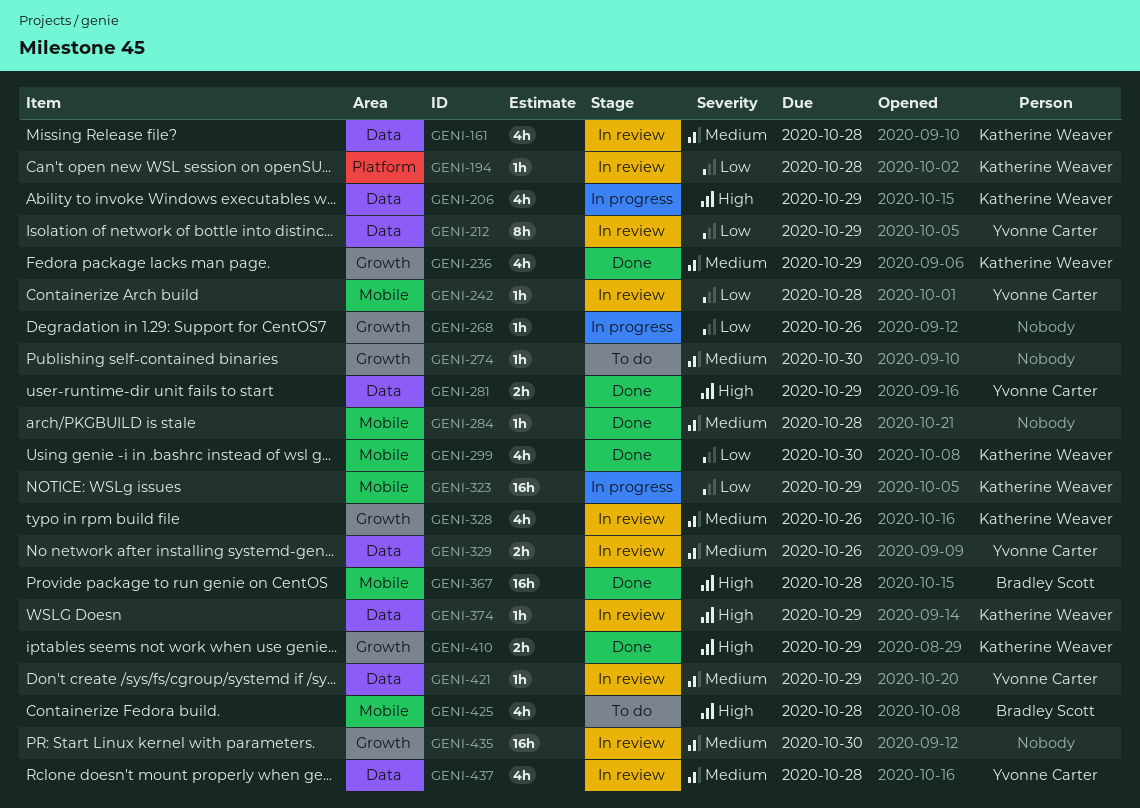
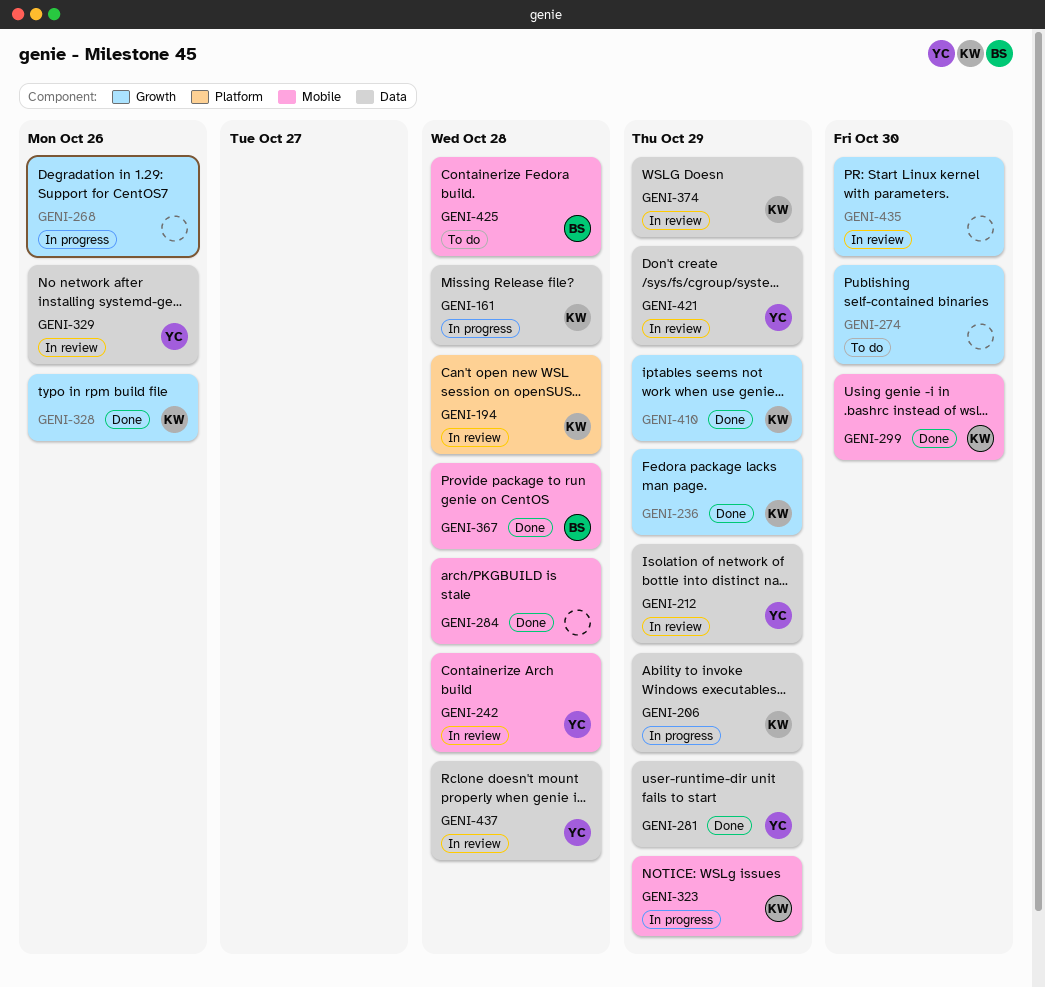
GENI-161, status: In review -> In progress
GENI-328, status: In review -> Done

